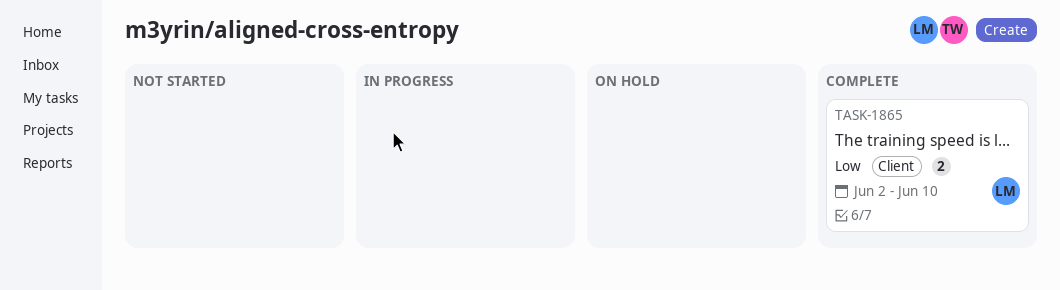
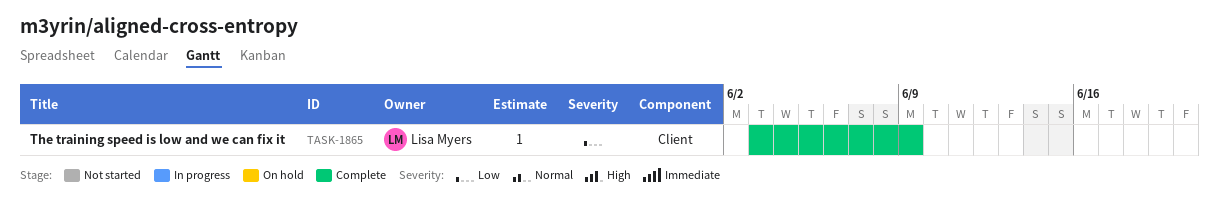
TASK-1865, estimate: 2 -> 1
TASK-1865, start: Jun 2 -> Jun 3
TASK-1865, due: Jun 10 -> Jun 9

